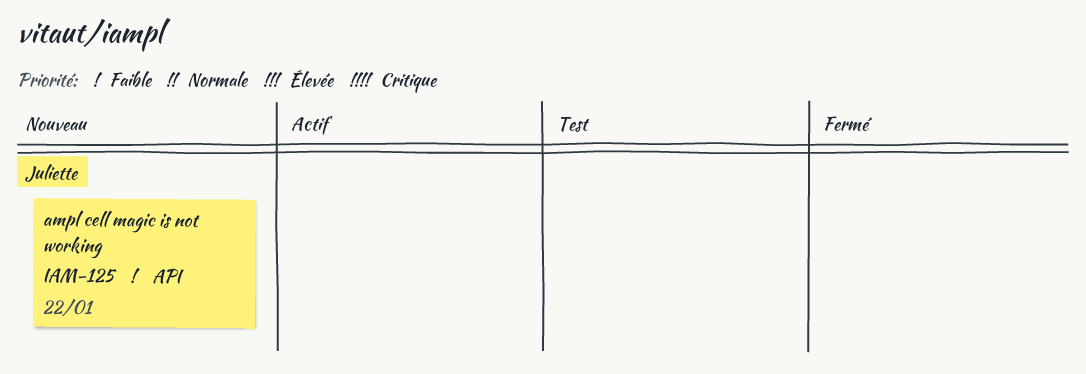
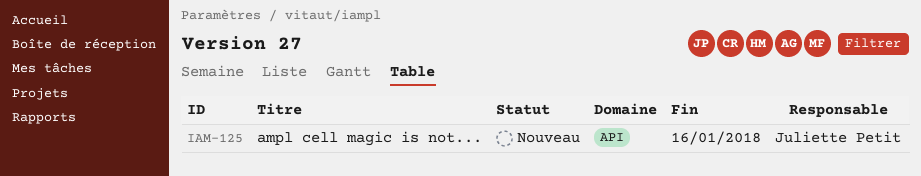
IAM-125, due: Jan 22 -> Jan 16

